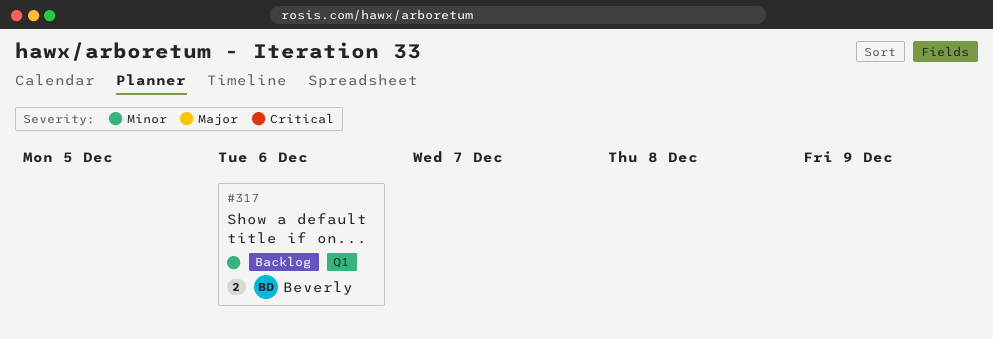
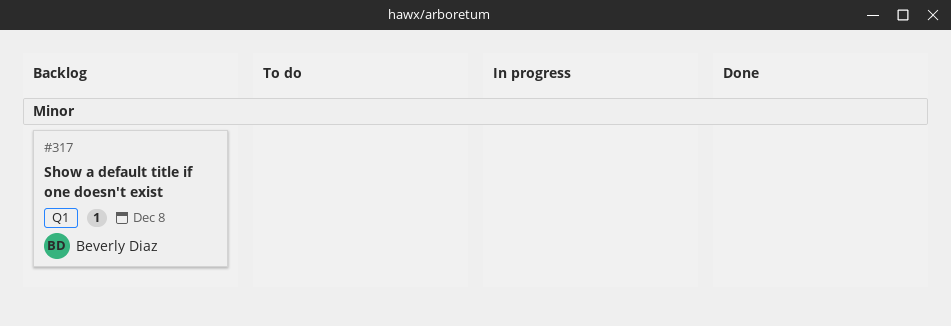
#317, estimate: 2 -> 1
#317, due: Dec 6 -> Dec 8

